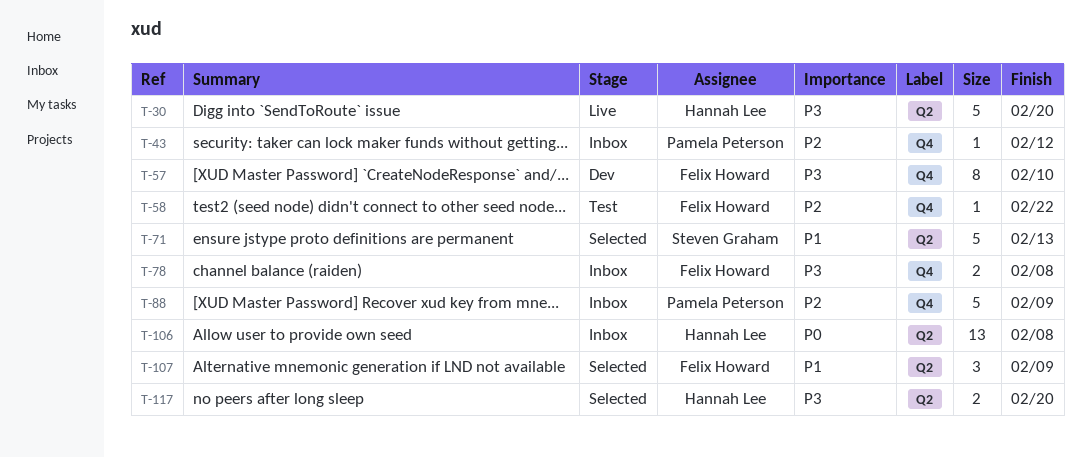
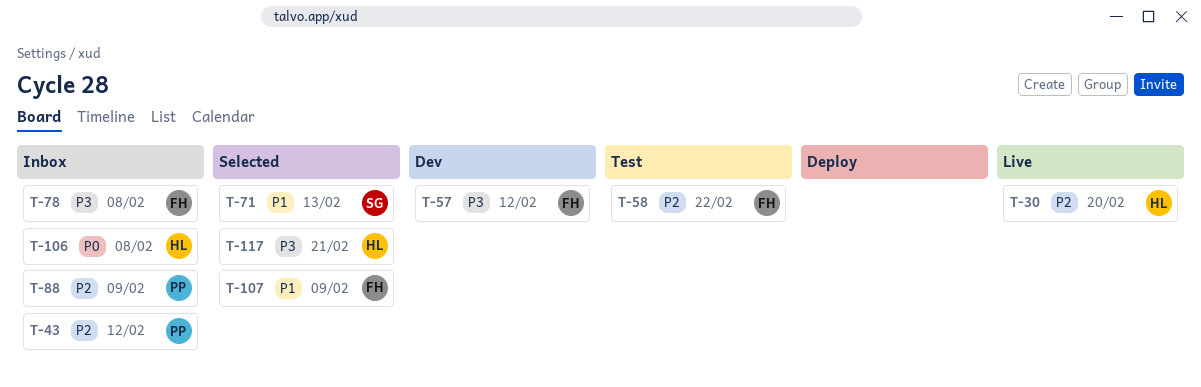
T-30, priority: P3 -> P2
T-57, due: Feb 10 -> Feb 12
T-117, due: Feb 20 -> Feb 21

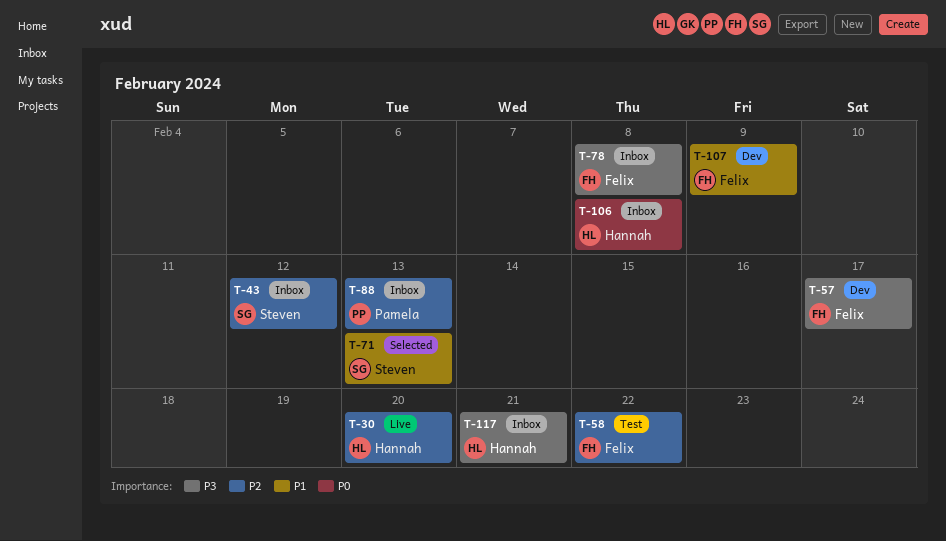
T-43, owner: Pamela -> Steven
T-57, due: Feb 12 -> Feb 17
T-88, due: Feb 9 -> Feb 13
T-107, status: Selected -> Dev
T-117, status: Selected -> Inbox

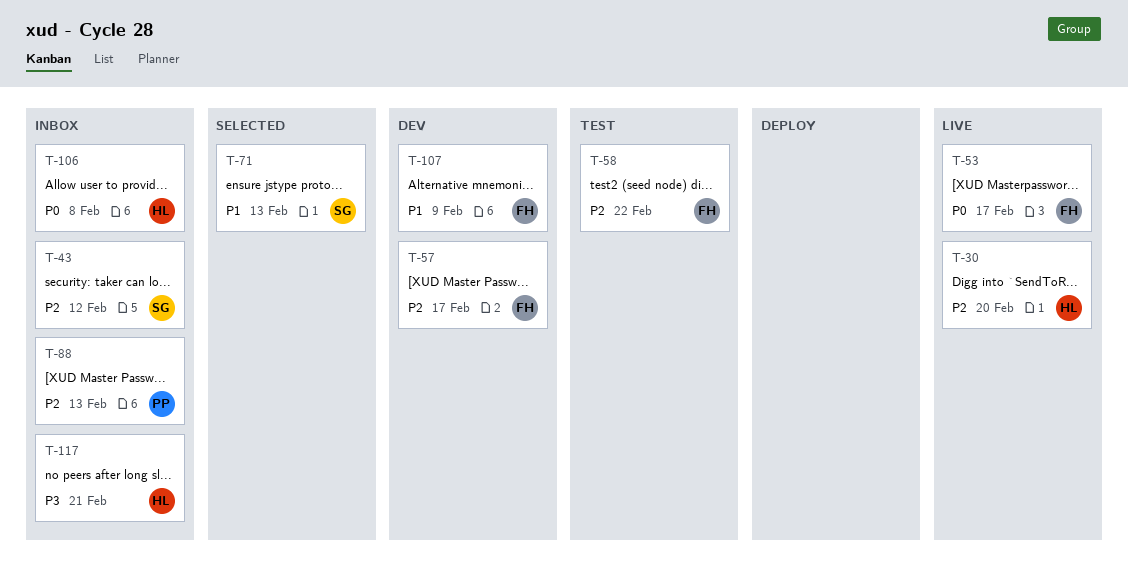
T-53: none -> present
T-57, priority: P3 -> P2
T-78: present -> none

